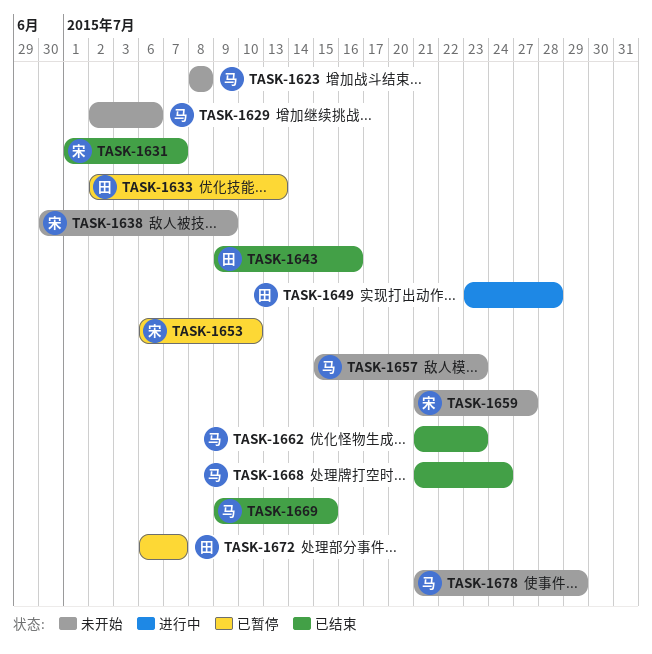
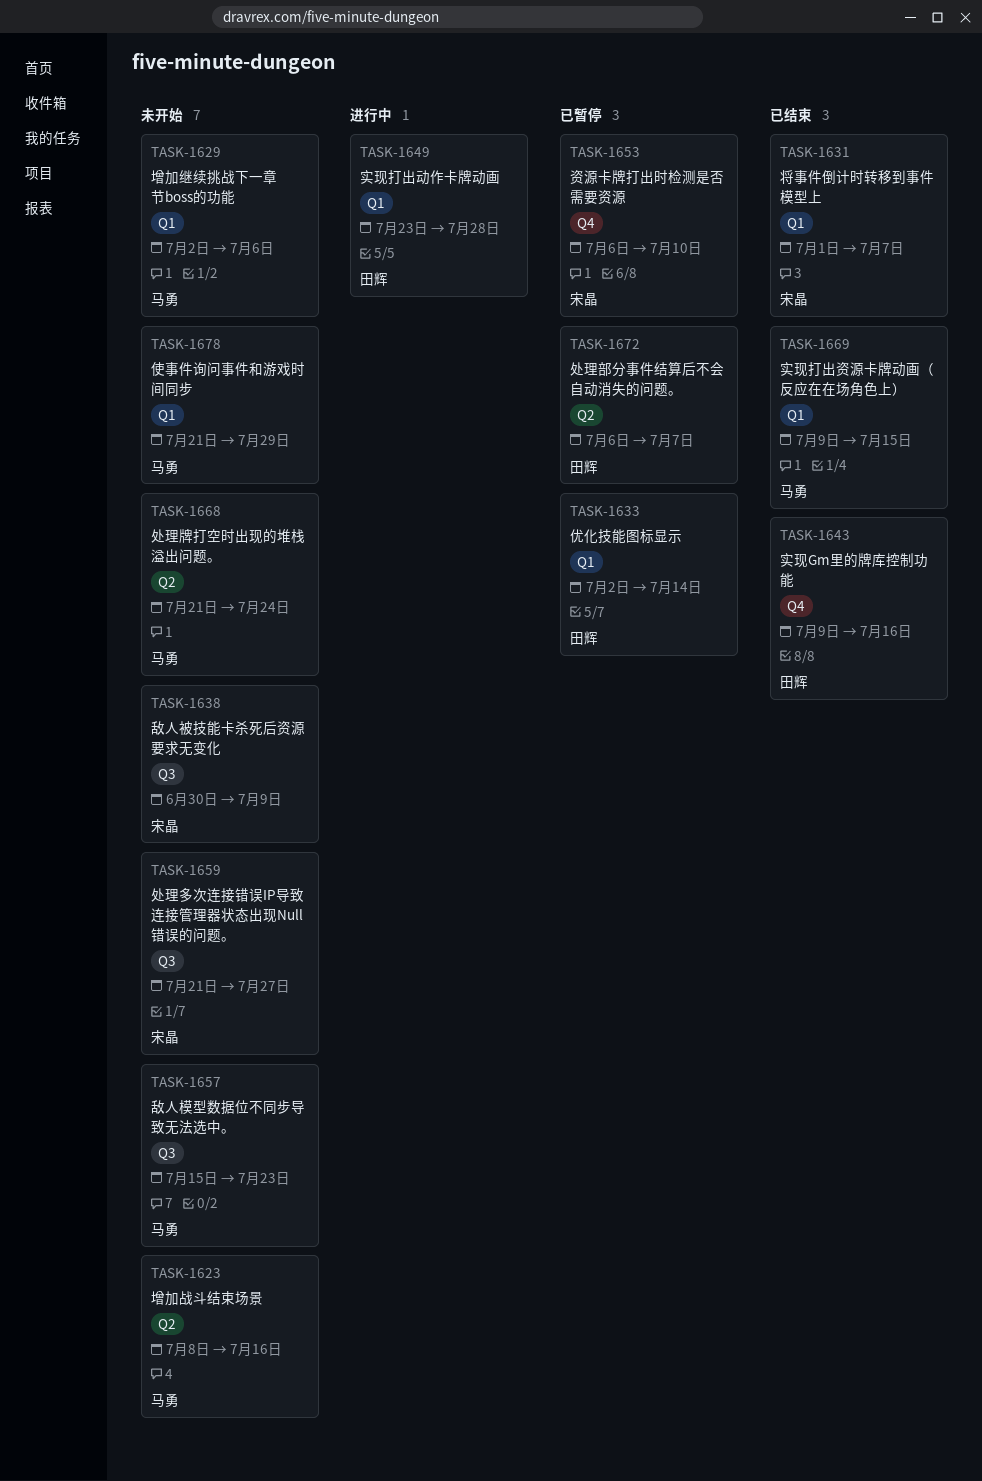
TASK-1623, due: Jul 8 -> Jul 16
TASK-1633, due: Jul 13 -> Jul 14
TASK-1662: present -> none
TASK-1668, status: 已结束 -> 未开始

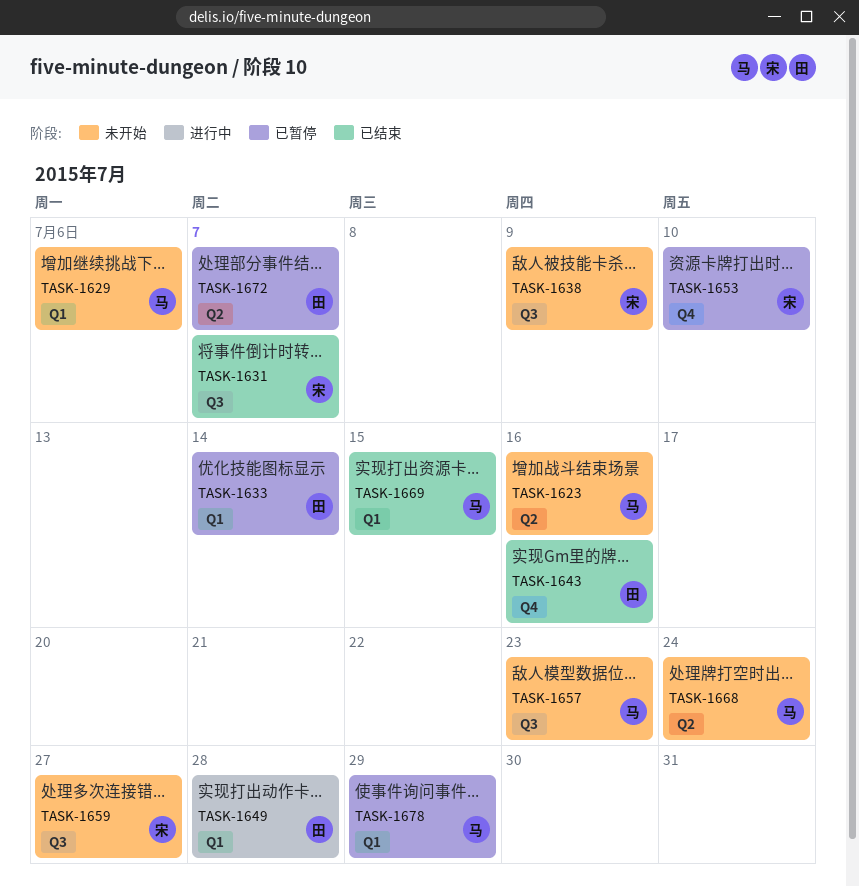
TASK-1631, label: Q1 -> Q3
TASK-1678, status: 未开始 -> 已暂停

